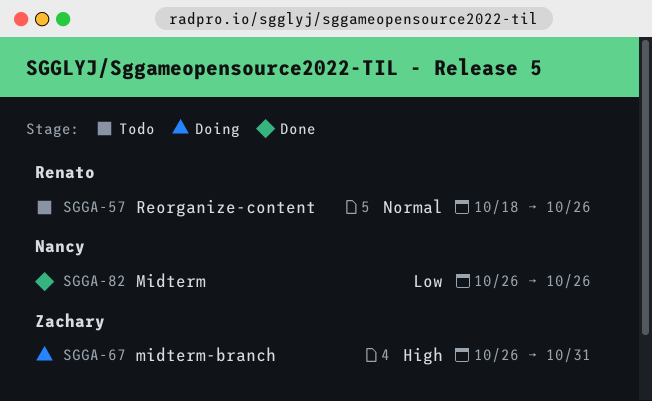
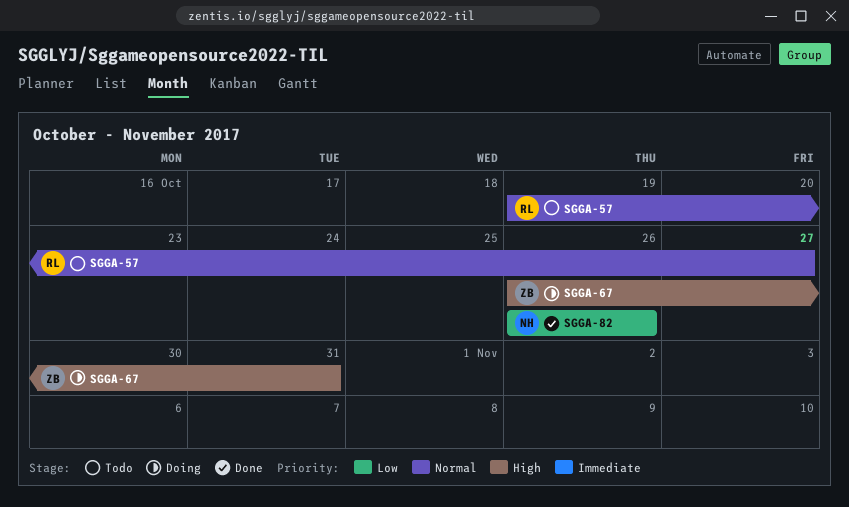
SGGA-57, start: Oct 18 -> Oct 19
SGGA-57, due: Oct 26 -> Oct 27

